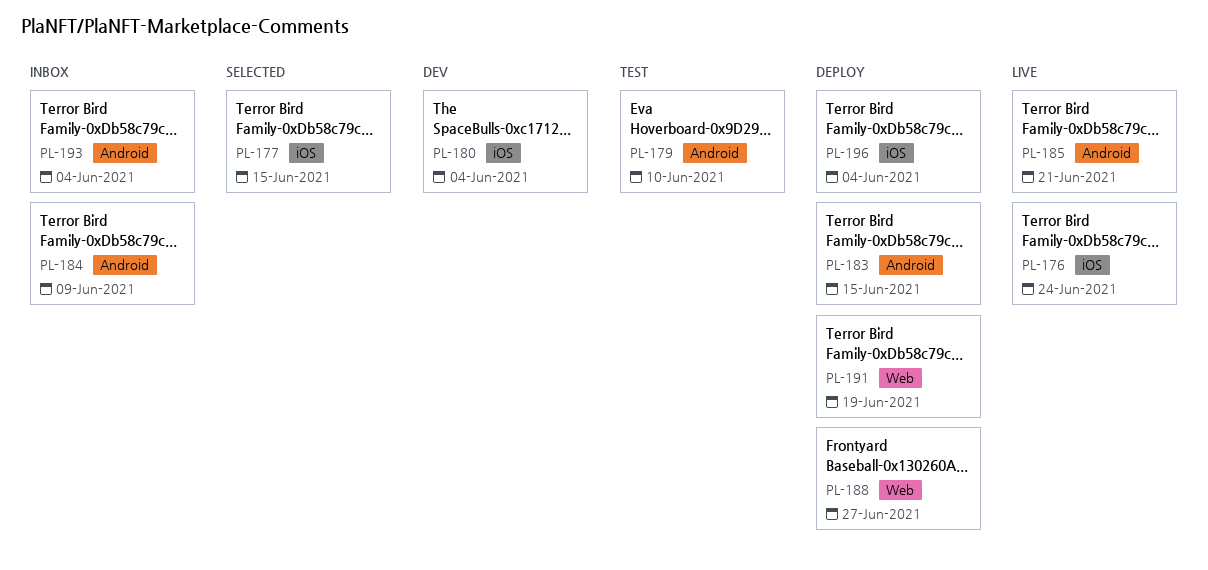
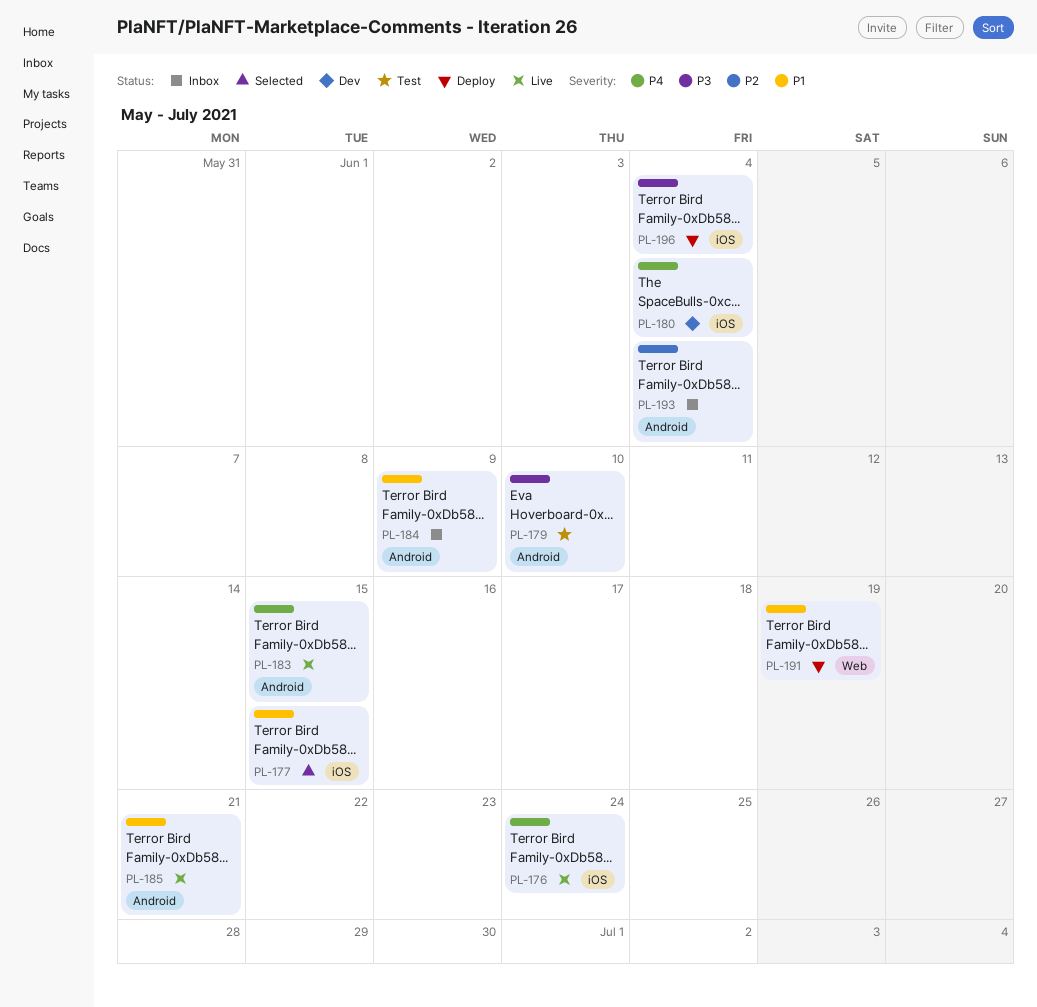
PL-183, status: Deploy -> Live
PL-188: present -> none

